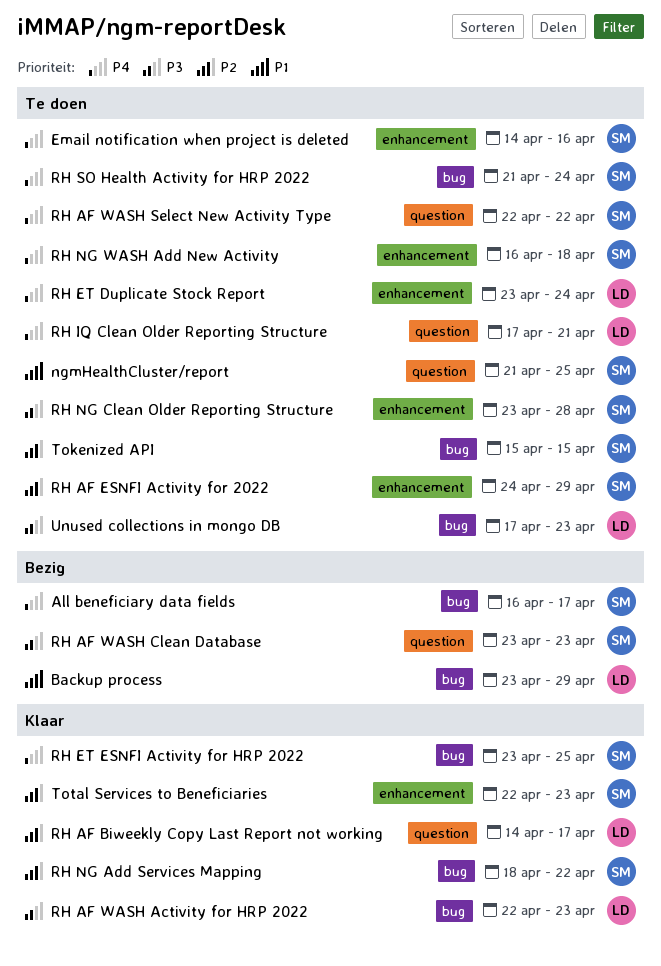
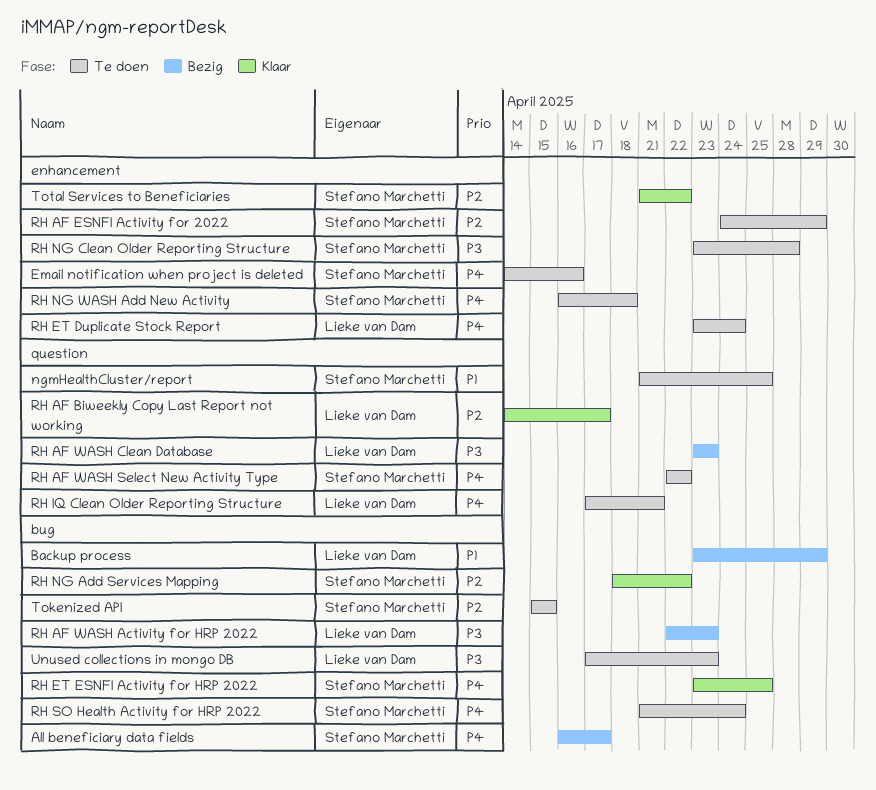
RH AF WASH Activity for HRP 2022, status: Klaar -> Bezig
RH AF WASH Clean Database, owner: Stefano Marchetti -> Lieke van Dam
Total Services to Beneficiaries, start: Apr 22 -> Apr 21
Total Services to Beneficiaries, due: Apr 23 -> Apr 22

